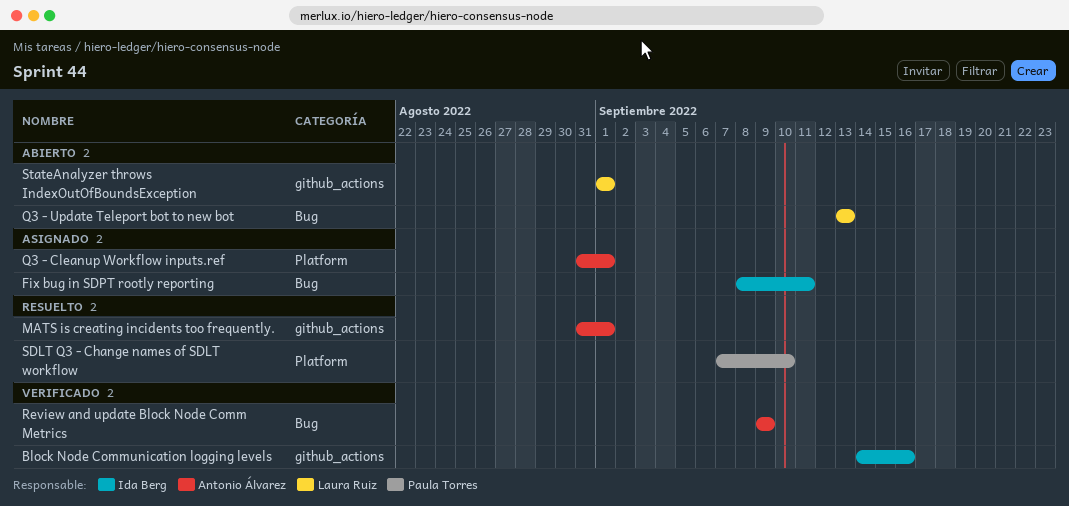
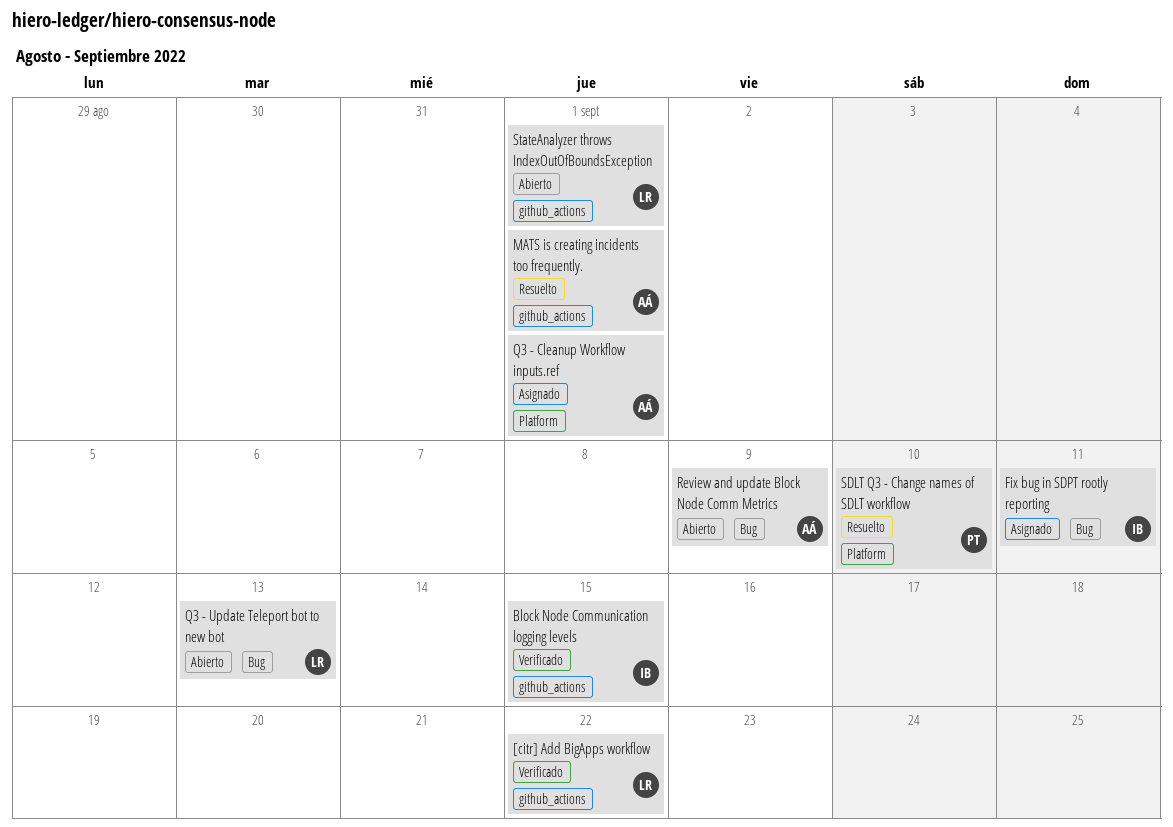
[citr] Add BigApps workflow: none -> present
Block Node Communication logging levels, due: Sep 16 -> Sep 15
Review and update Block Node Comm Metrics, status: Verificado -> Abierto

